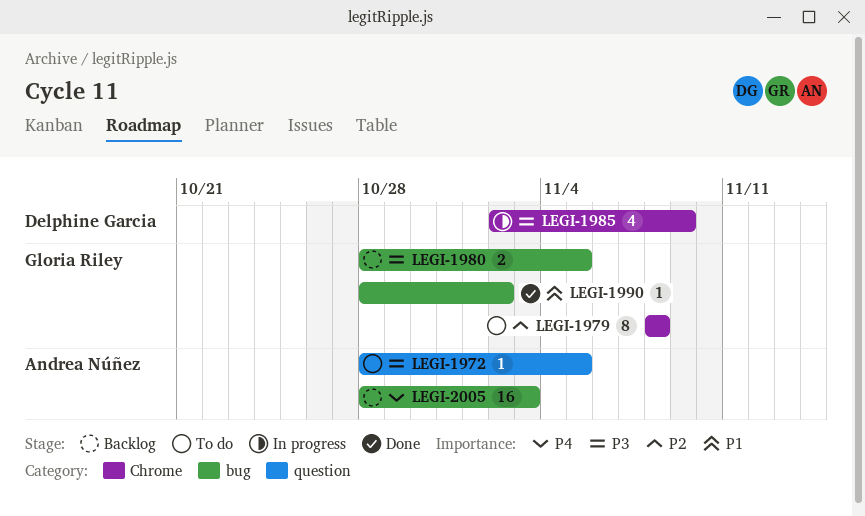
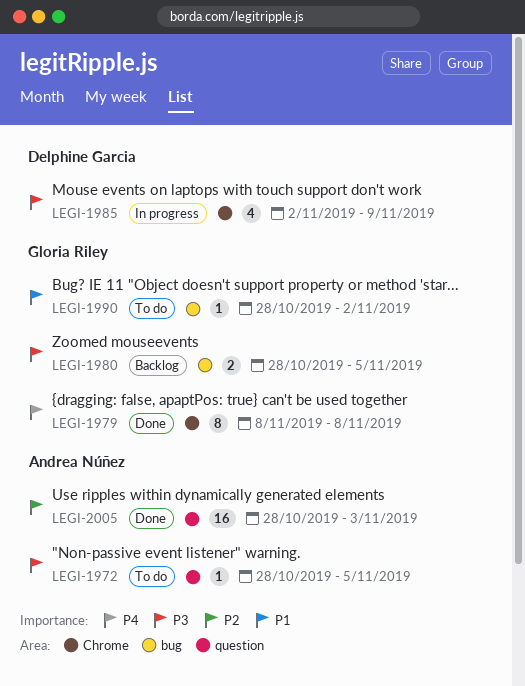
LEGI-1979, status: To do -> Done
LEGI-1979, priority: P2 -> P4
LEGI-1990, status: Done -> To do
LEGI-2005, status: Backlog -> Done
LEGI-2005, priority: P4 -> P2
LEGI-2005, label: bug -> question

